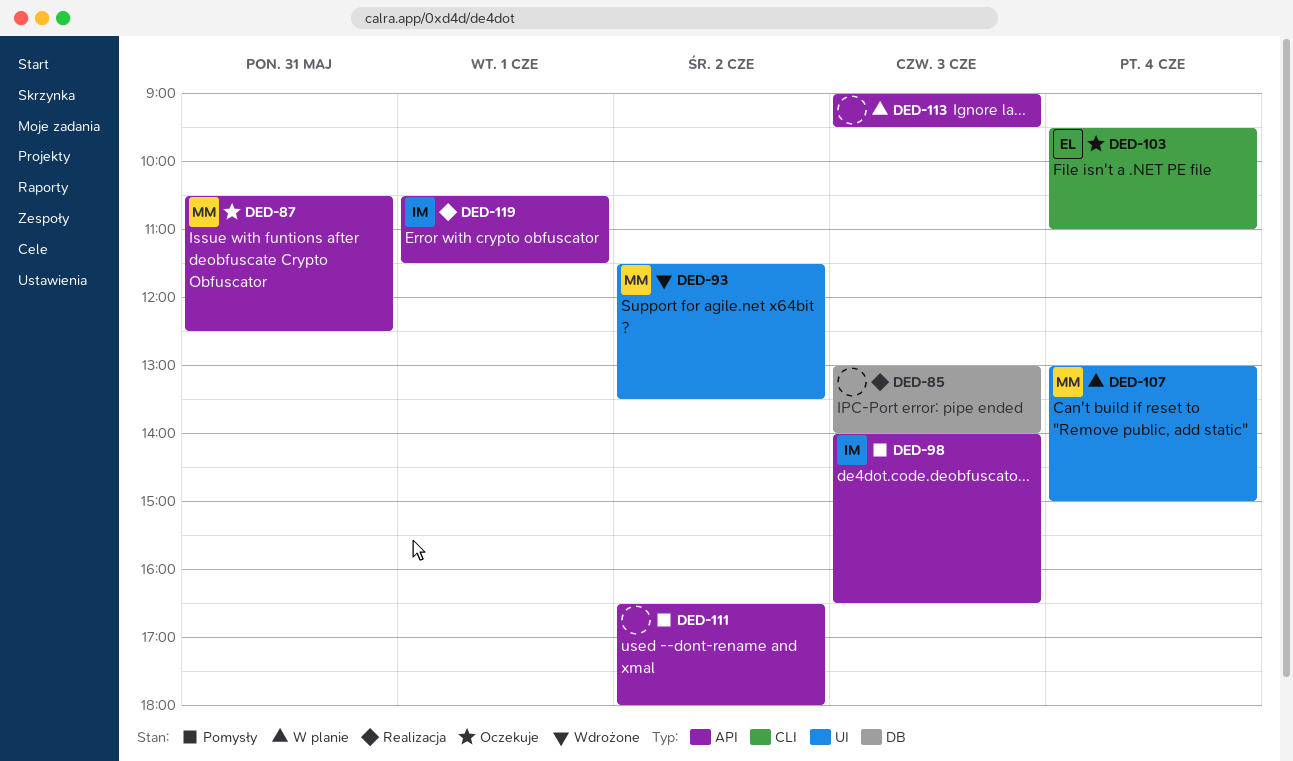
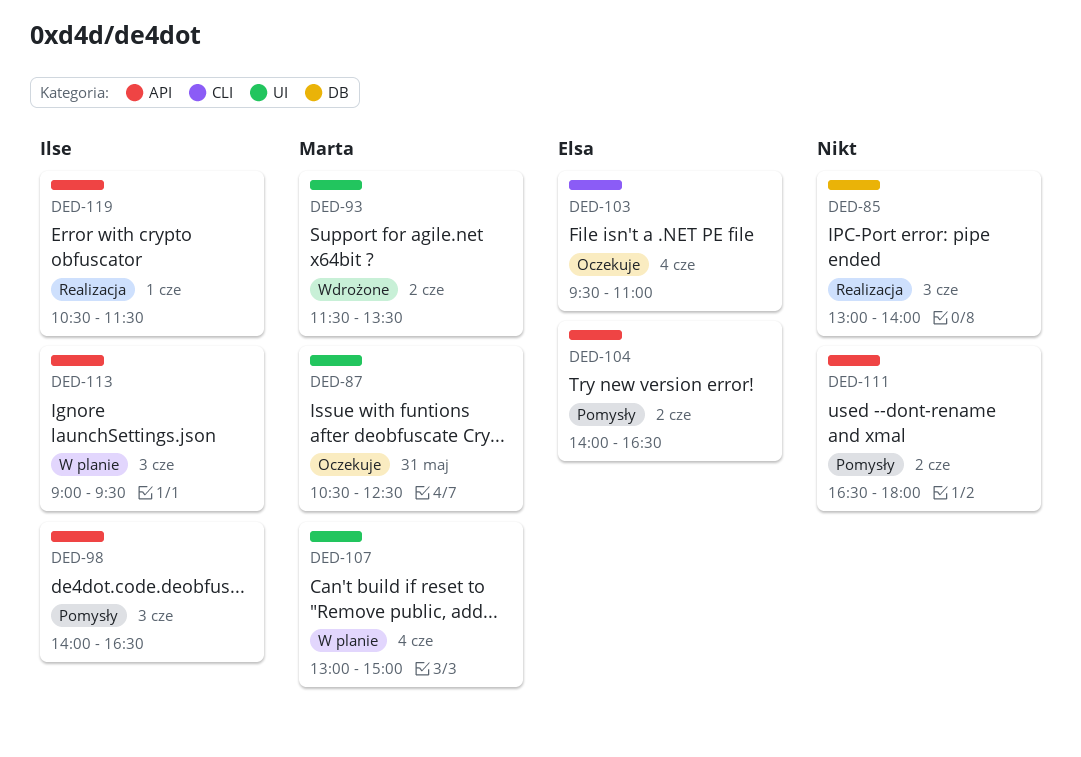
DED-87, label: API -> UI
DED-104: none -> present
DED-113, owner: none -> Ilse

